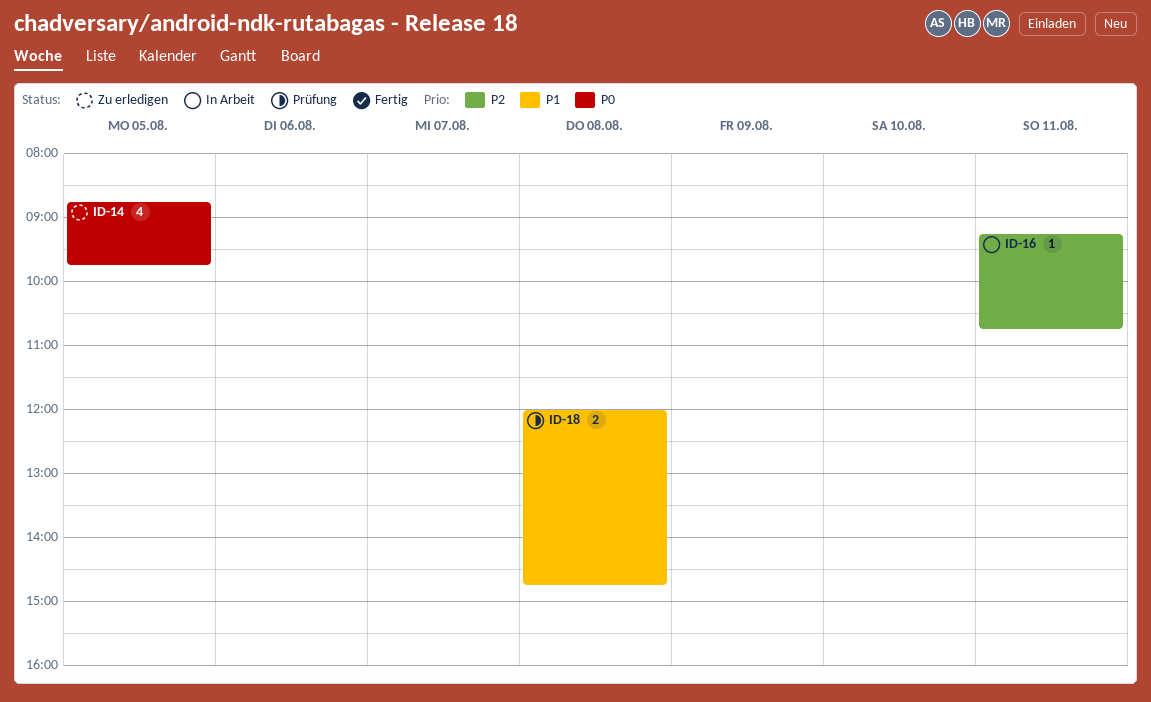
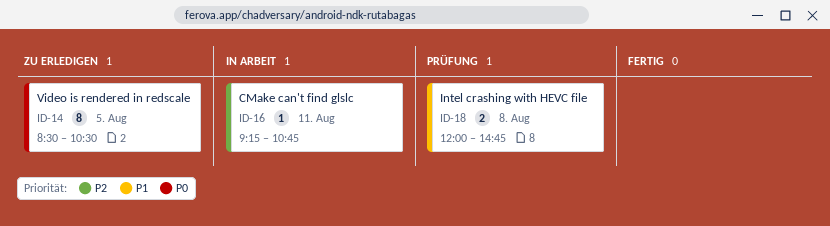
ID-14, estimate: 4 -> 8
ID-14, begins: 08:45 -> 08:30
ID-14, ends: 09:45 -> 10:30

